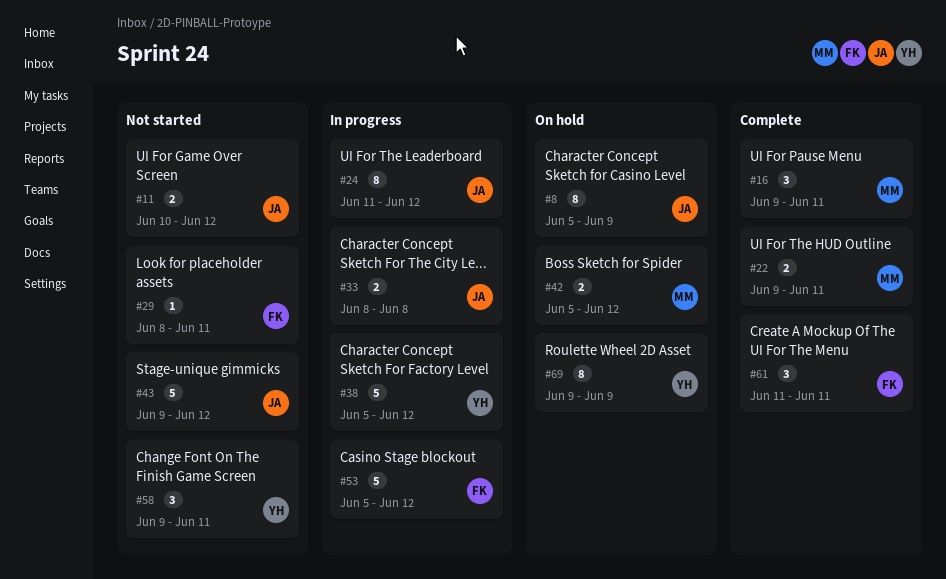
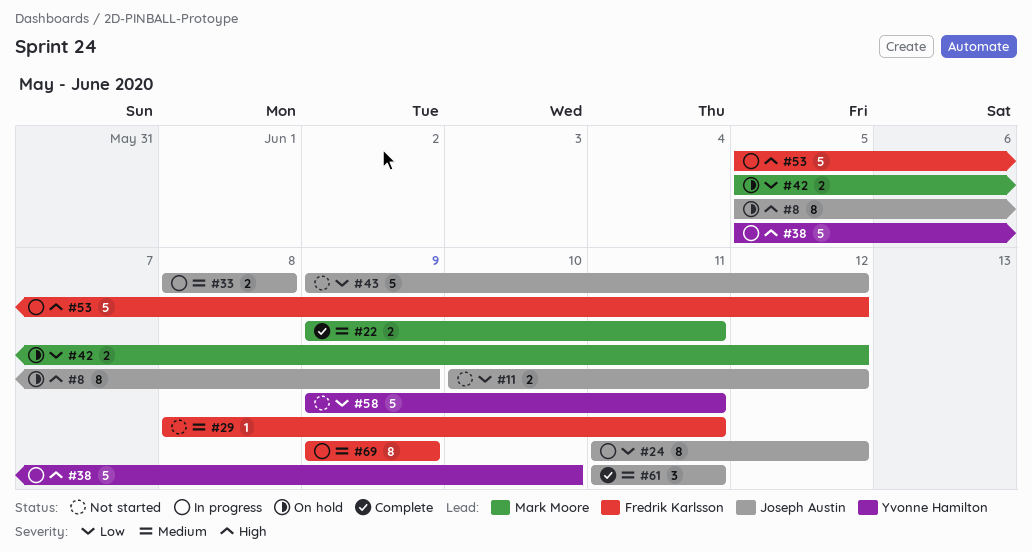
#16: present -> none
#38, due: Jun 12 -> Jun 10
#58, estimate: 3 -> 5
#61, owner: Fredrik Karlsson -> Joseph Austin
#69, status: On hold -> In progress
#69, owner: Yvonne Hamilton -> Fredrik Karlsson

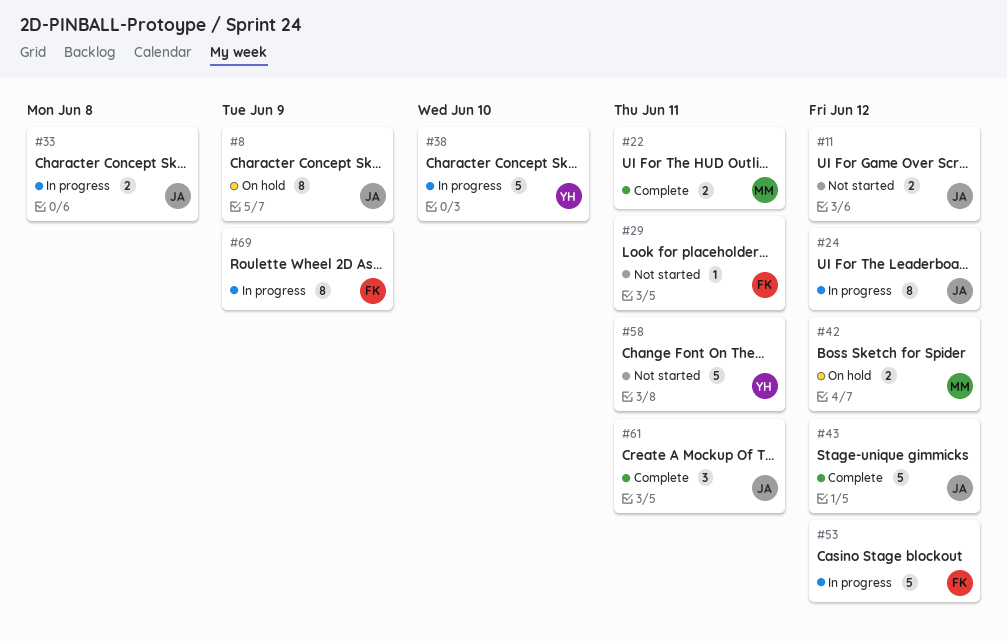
#43, status: Not started -> Complete

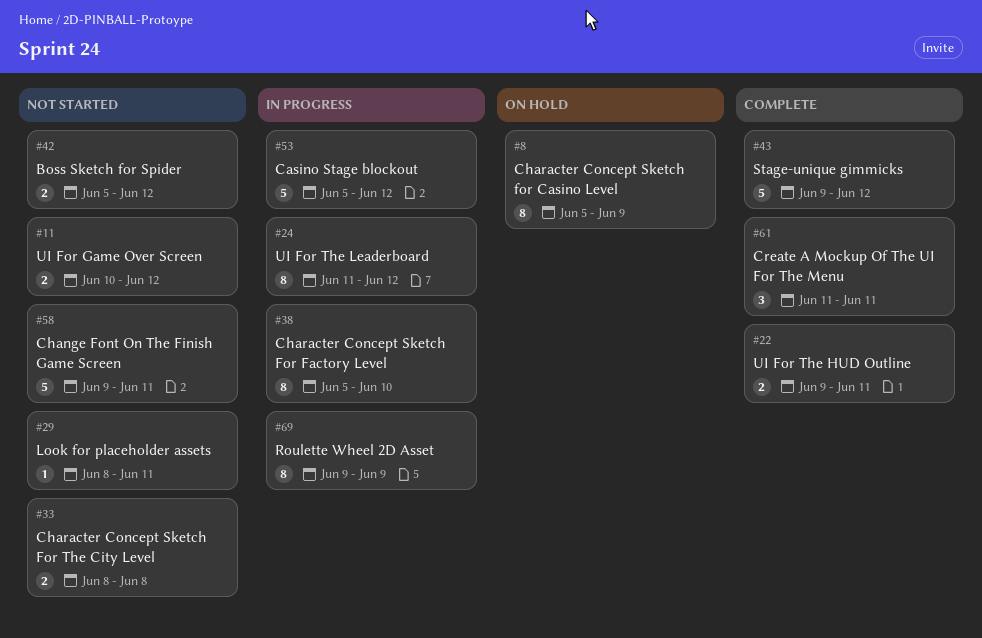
#33, status: In progress -> Not started
#38, estimate: 5 -> 8
#42, status: On hold -> Not started

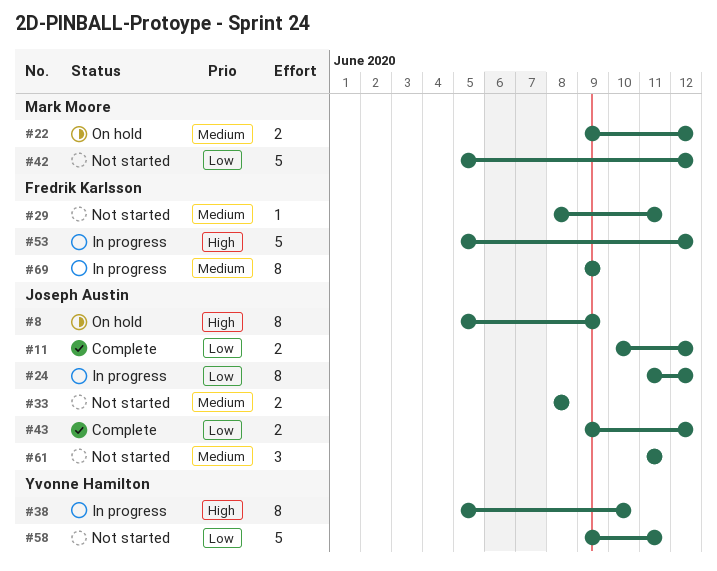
#11, status: Not started -> Complete
#22, status: Complete -> On hold
#22, due: Jun 11 -> Jun 12
#42, estimate: 2 -> 5
#43, estimate: 5 -> 2
#61, status: Complete -> Not started

